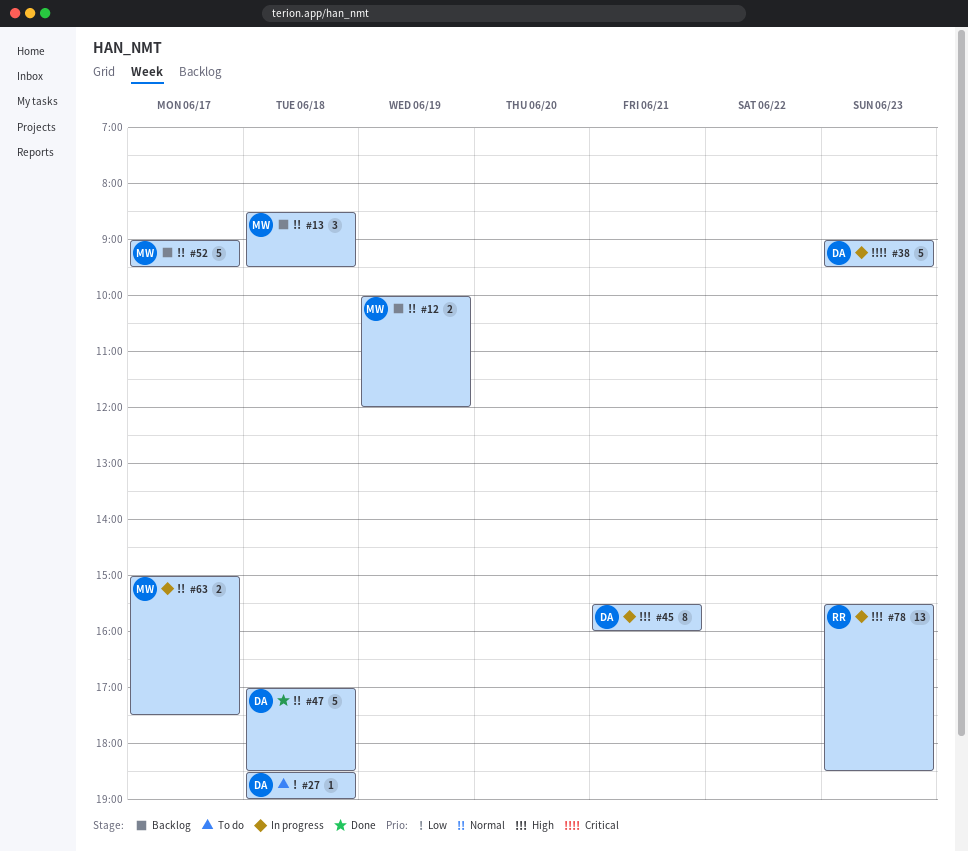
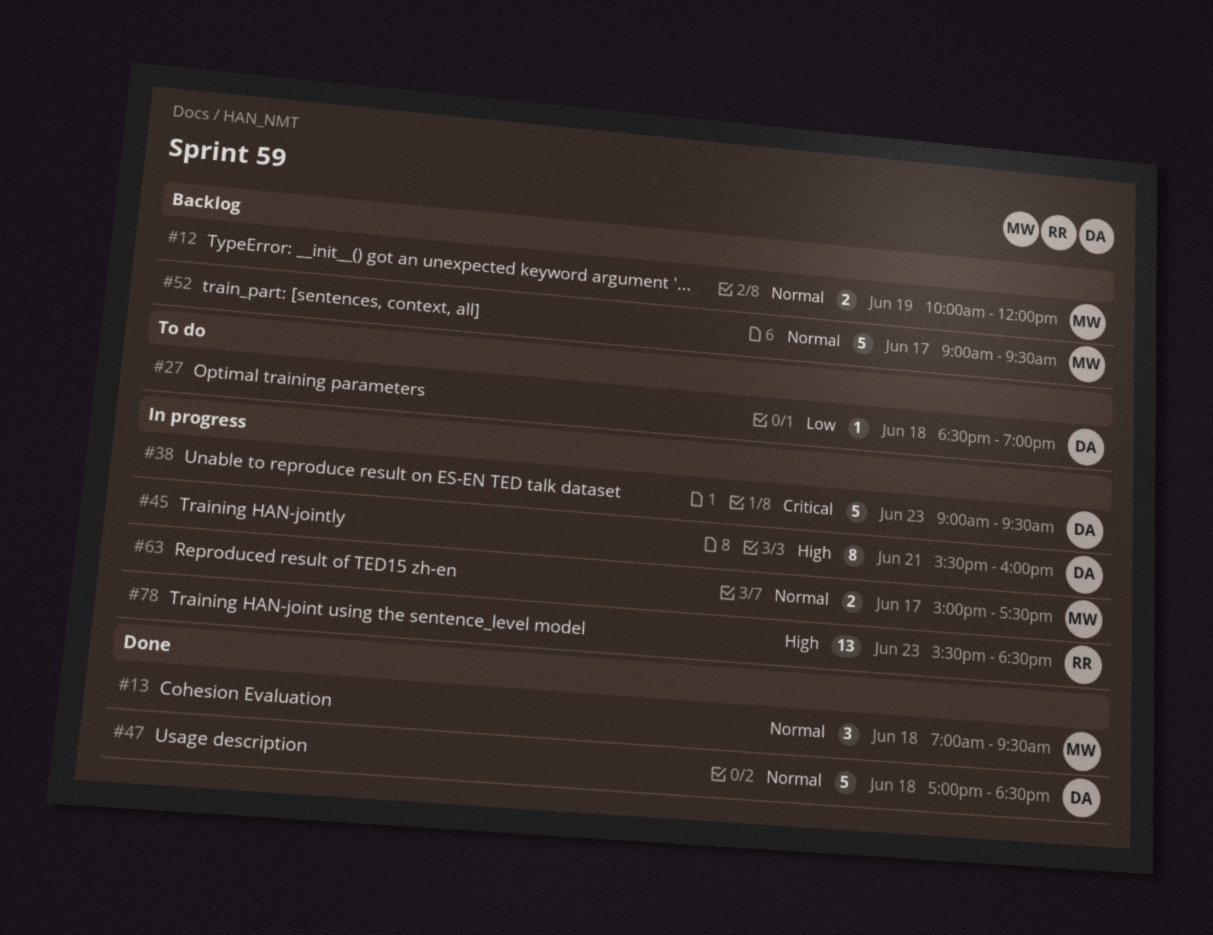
#13, status: Backlog -> Done
#13, begins: 08:30 -> 07:00

